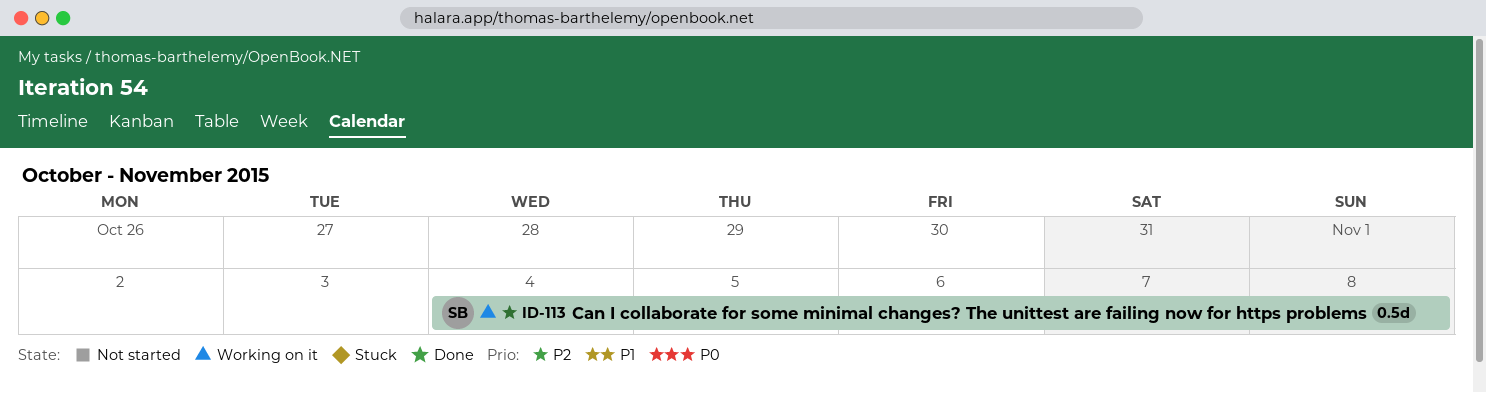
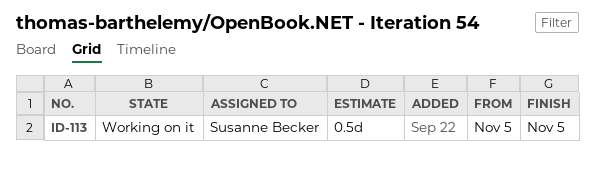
ID-113, start: Nov 4 -> Nov 5
ID-113, due: Nov 8 -> Nov 5

